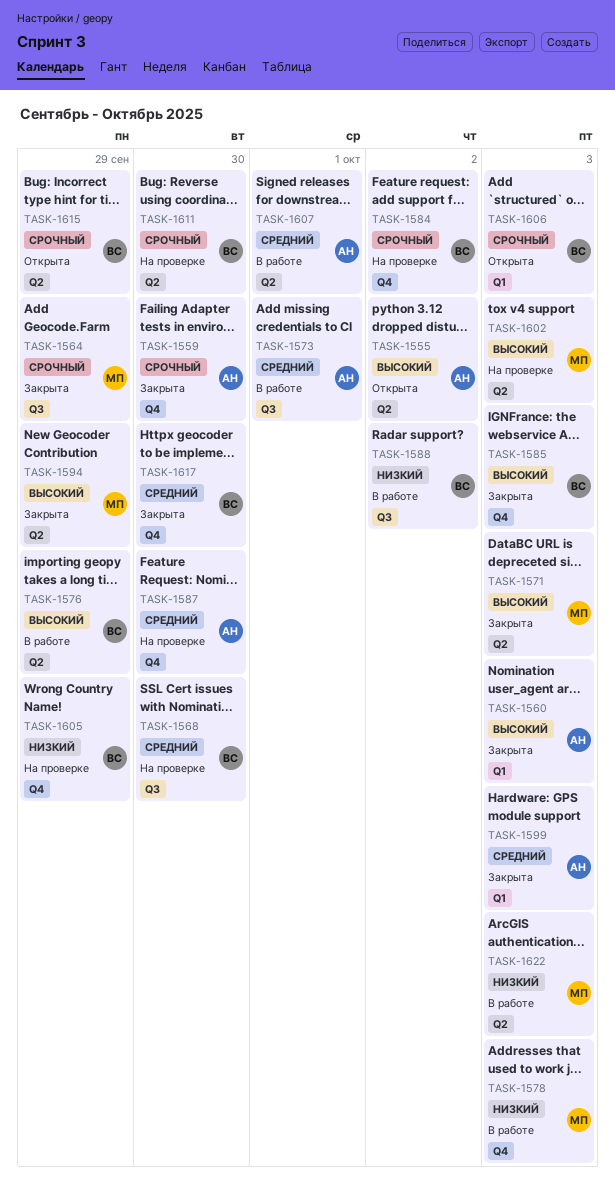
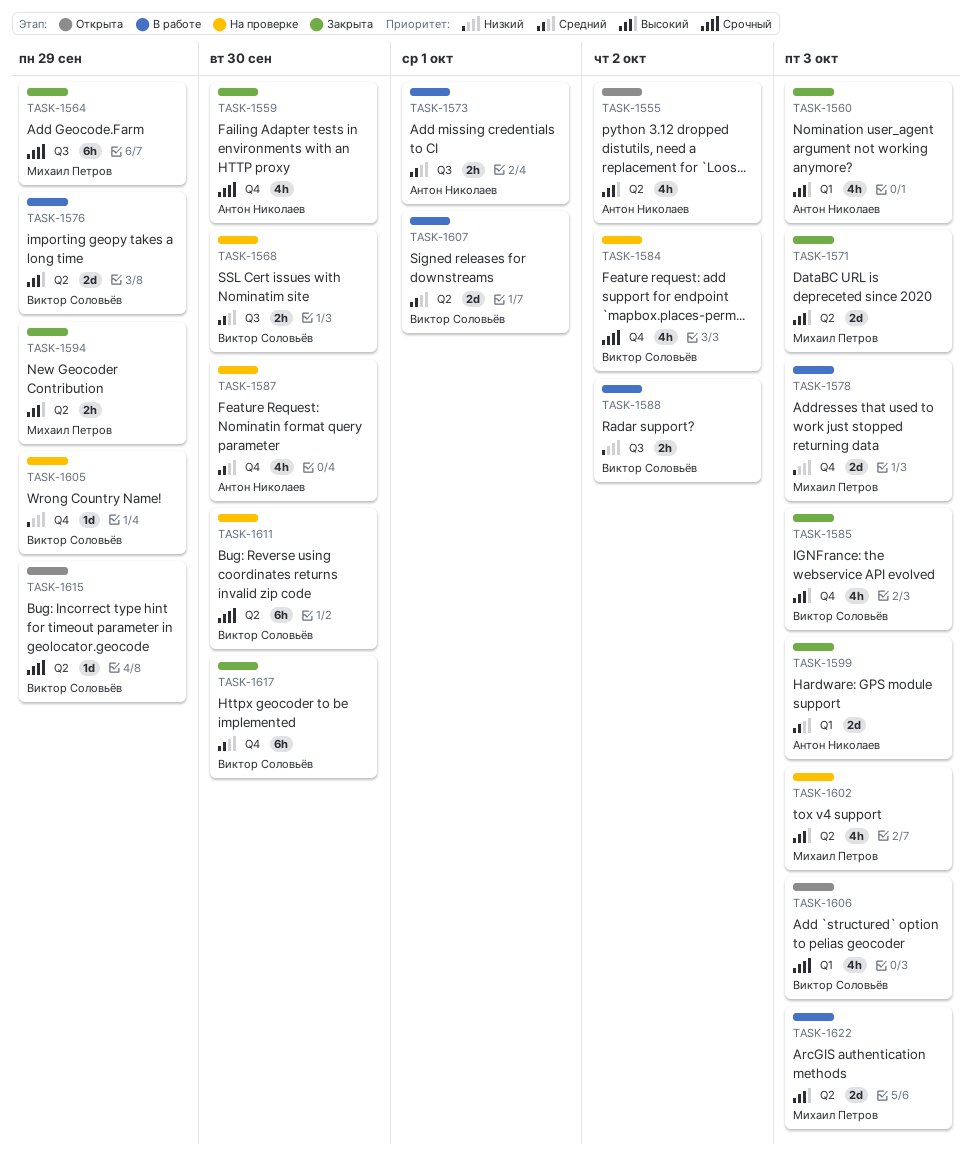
TASK-1607, owner: Антон Николаев -> Виктор Соловьёв
TASK-1622, priority: Низкий -> Высокий

